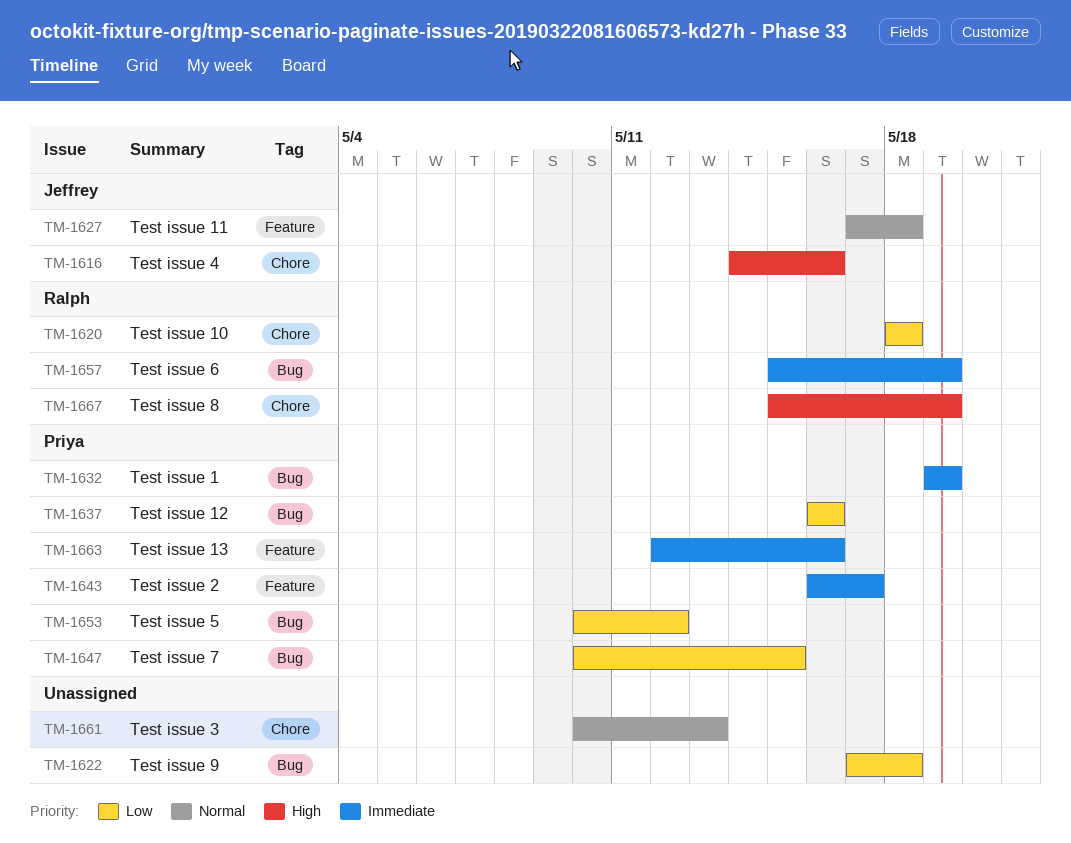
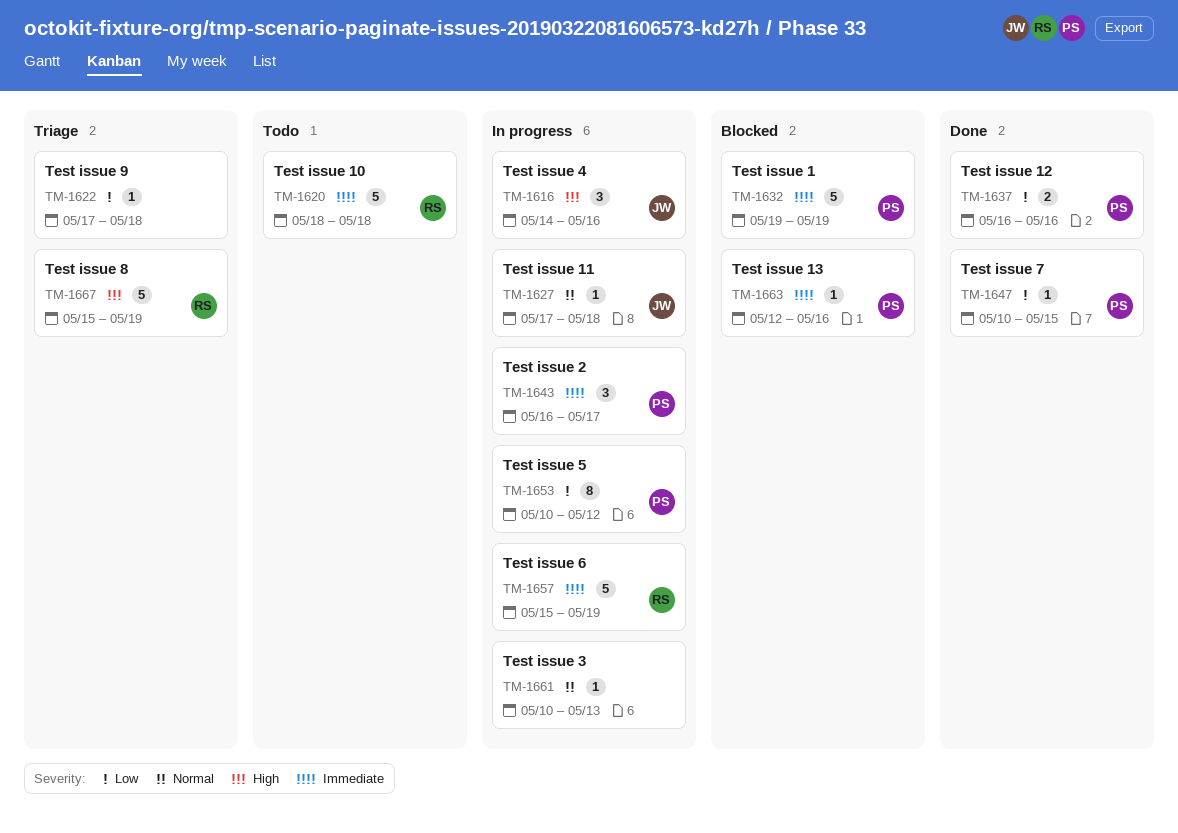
TM-1620, priority: Low -> Immediate

